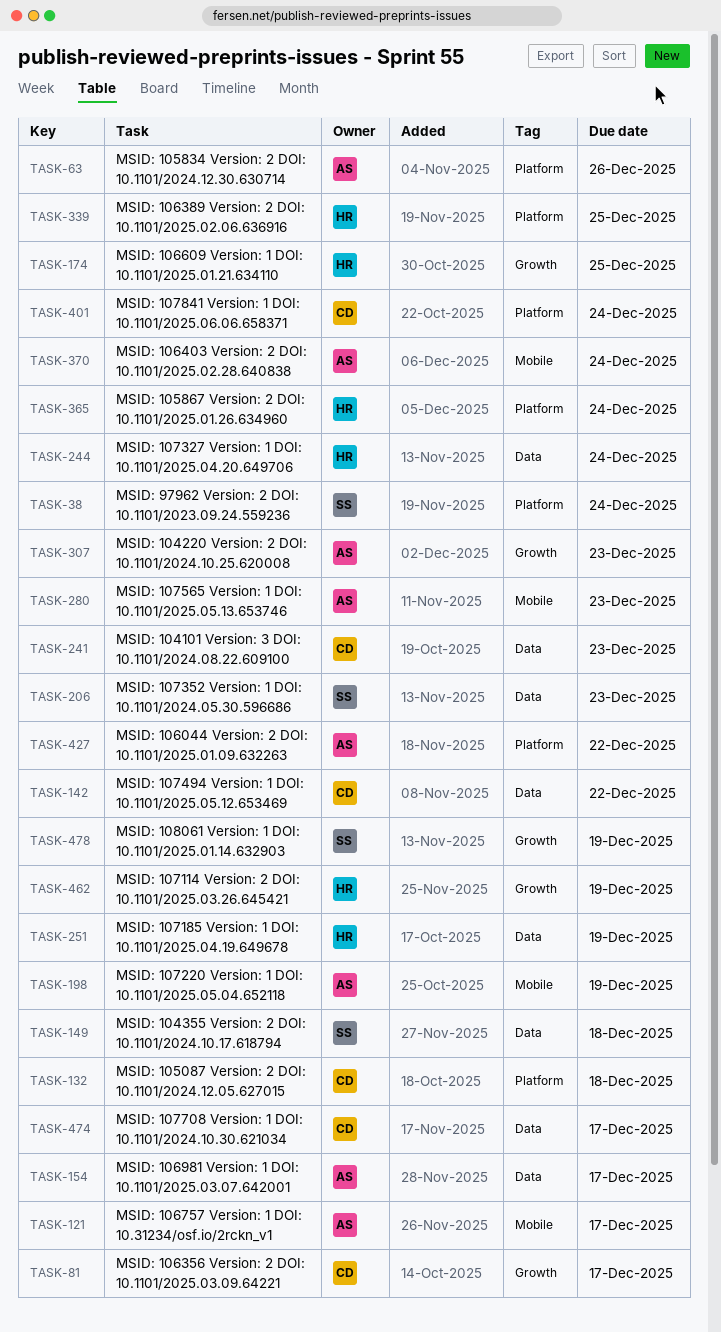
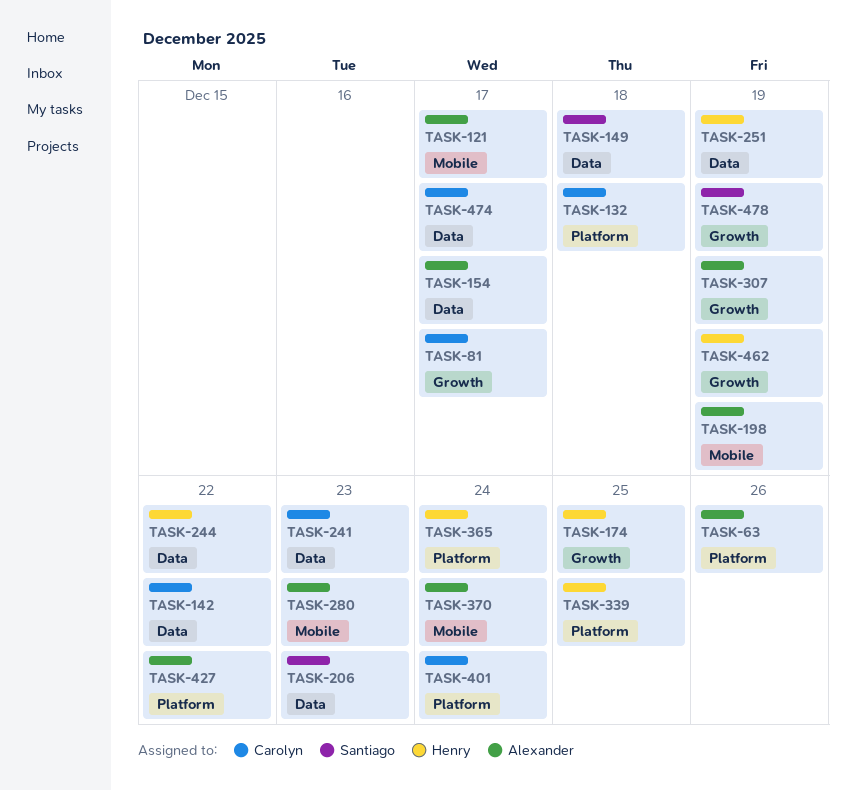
TASK-38: present -> none
TASK-244, due: Dec 24 -> Dec 22
TASK-307, due: Dec 23 -> Dec 19

